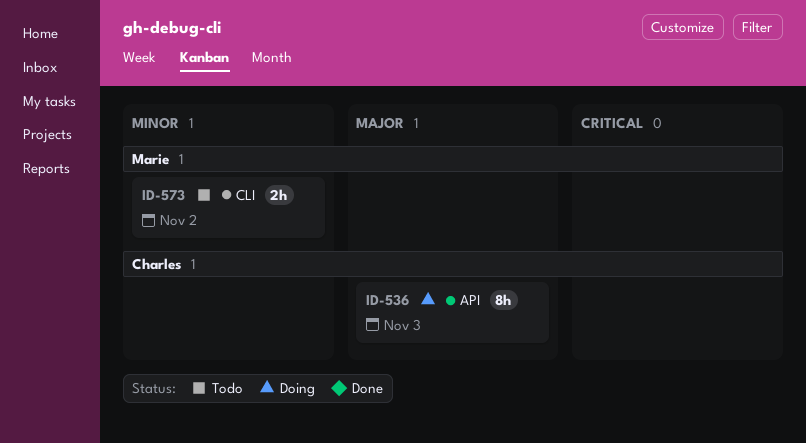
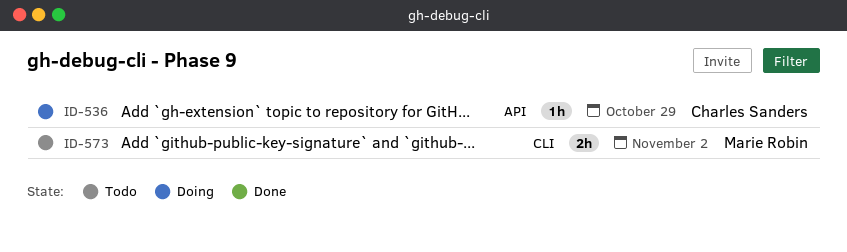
ID-536, estimate: 8h -> 1h
ID-536, due: Nov 3 -> Oct 29

